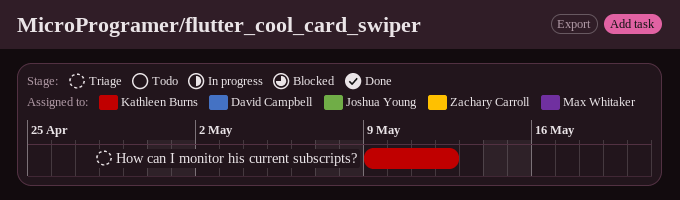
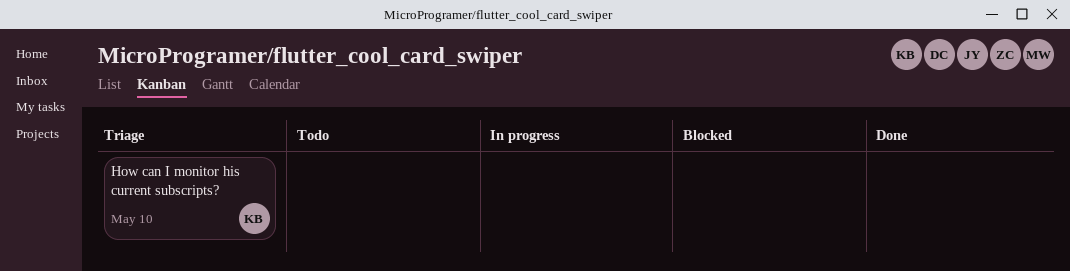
How can I monitor his current subscripts?, due: May 12 -> May 10

